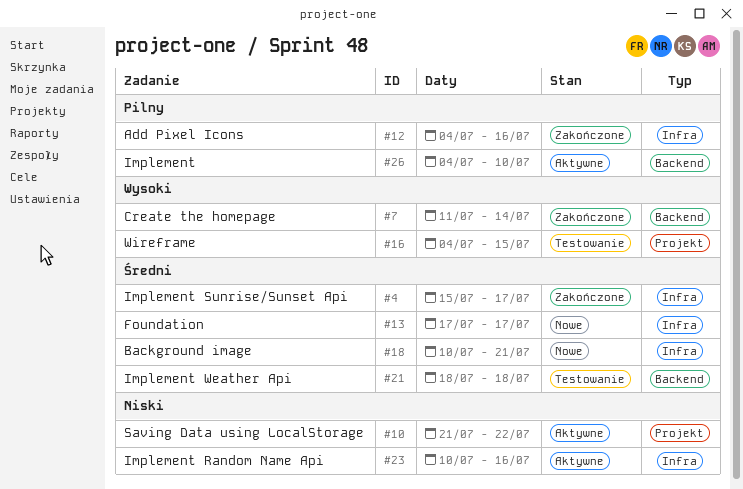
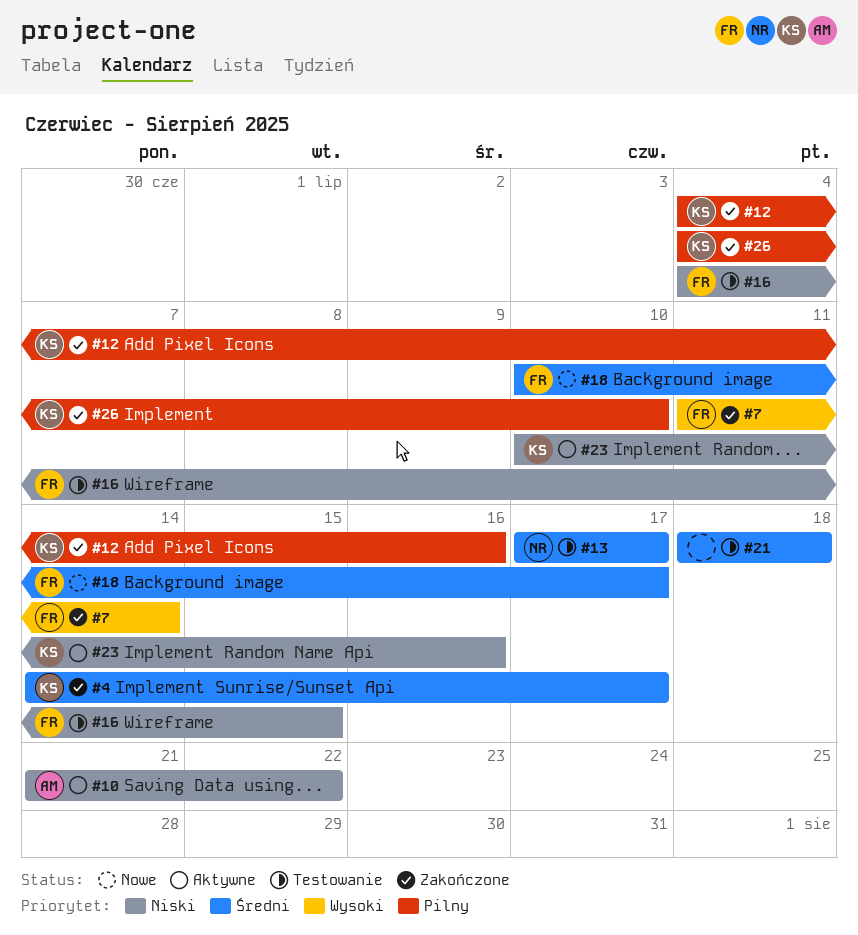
#4, start: Jul 15 -> Jul 14
#13, status: Nowe -> Testowanie
#16, priority: Wysoki -> Niski
#18, due: Jul 21 -> Jul 17
#26, status: Aktywne -> Zakończone

